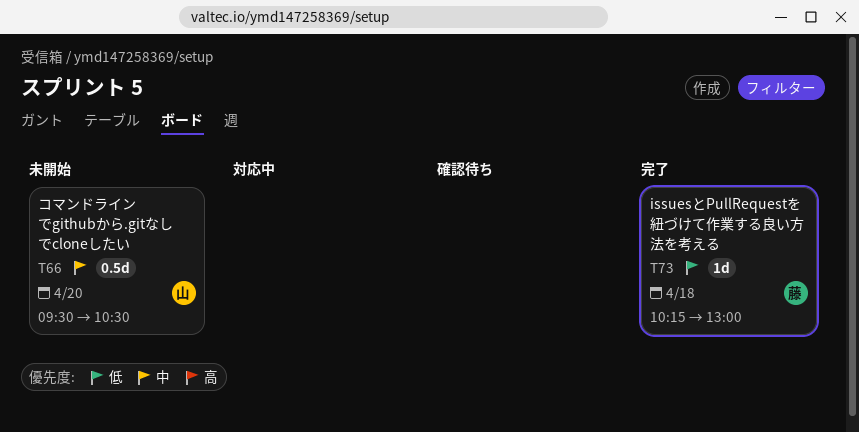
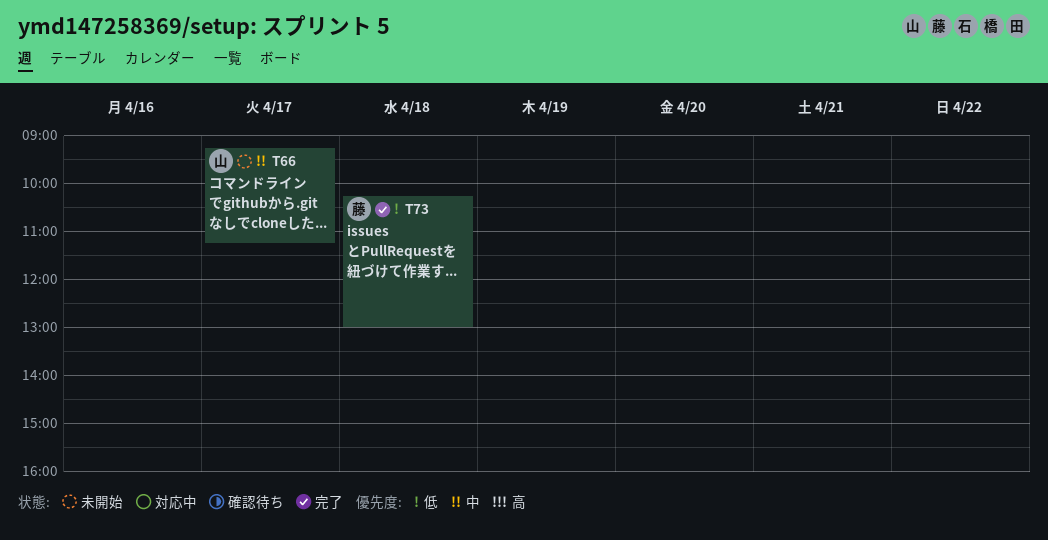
T66, day: Apr 20 -> Apr 17
T66, begins: 09:30 -> 09:15
T66, ends: 10:30 -> 11:15

